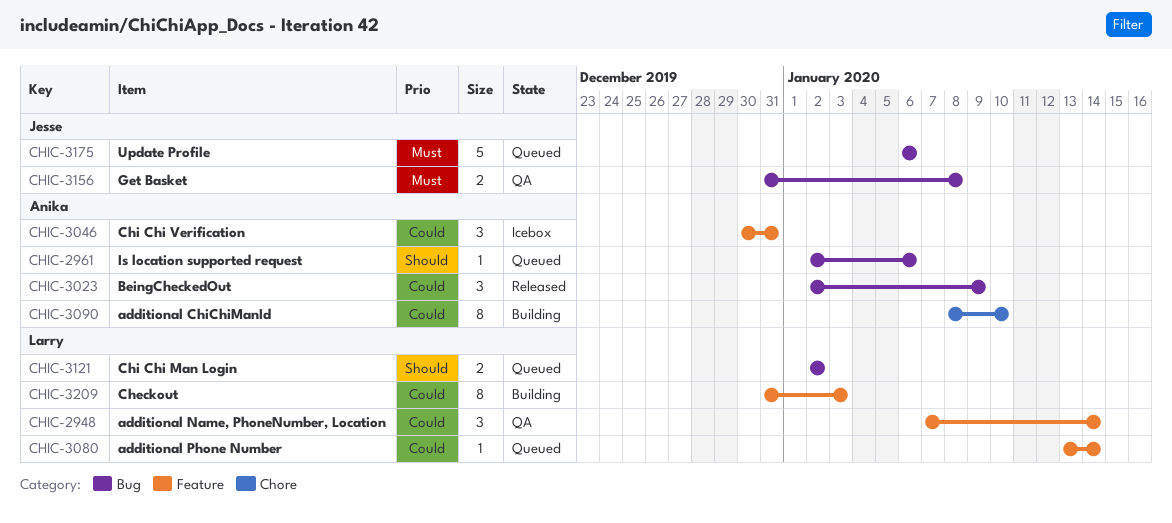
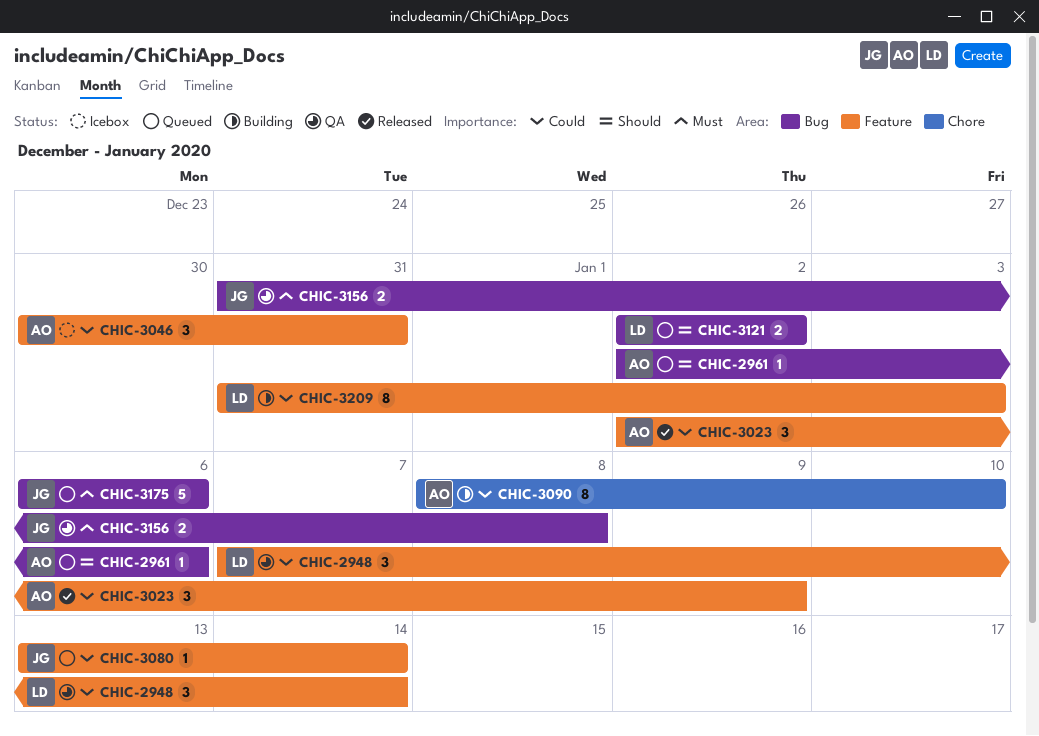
CHIC-3023, label: Bug -> Feature
CHIC-3080, owner: Larry -> Jesse

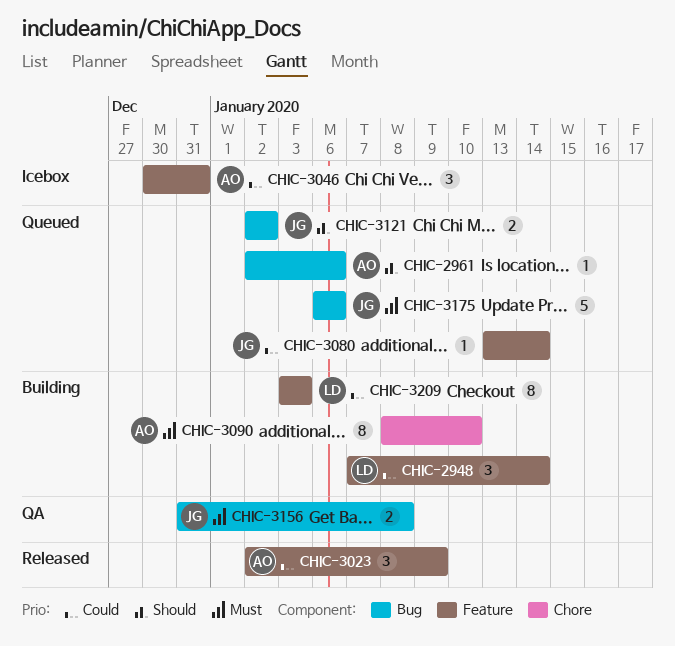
CHIC-2948, status: QA -> Building
CHIC-3090, priority: Could -> Must
CHIC-3121, owner: LD -> JG
CHIC-3209, start: Dec 31 -> Jan 3

